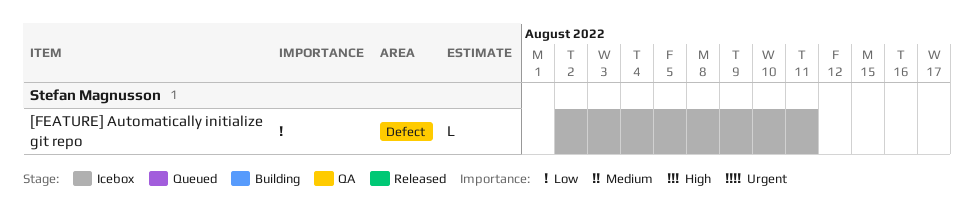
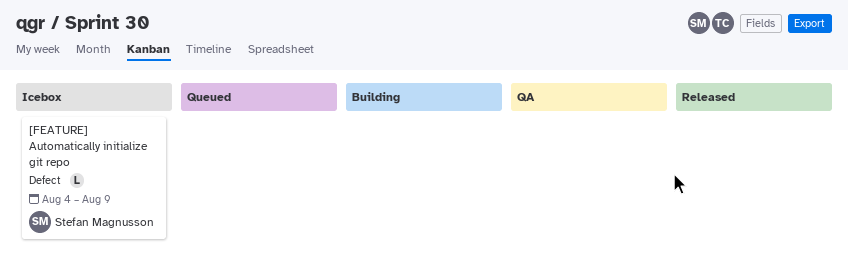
[FEATURE] Automatically initialize git repo, start: Aug 2 -> Aug 4
[FEATURE] Automatically initialize git repo, due: Aug 11 -> Aug 9

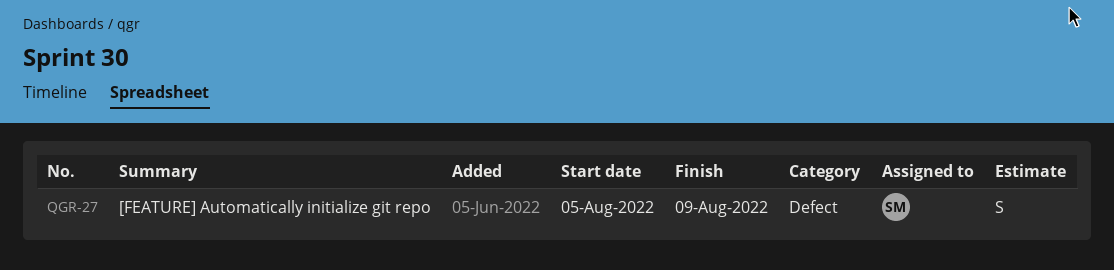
[FEATURE] Automatically initialize git repo, estimate: L -> S
[FEATURE] Automatically initialize git repo, start: Aug 4 -> Aug 5

